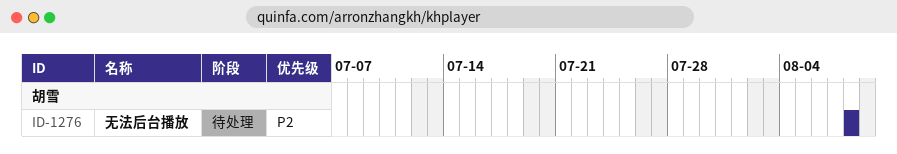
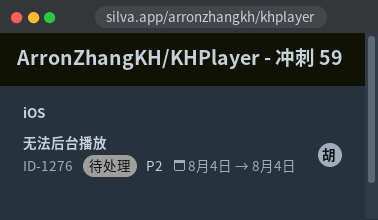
ID-1276, start: Aug 8 -> Aug 4
ID-1276, due: Aug 8 -> Aug 4

